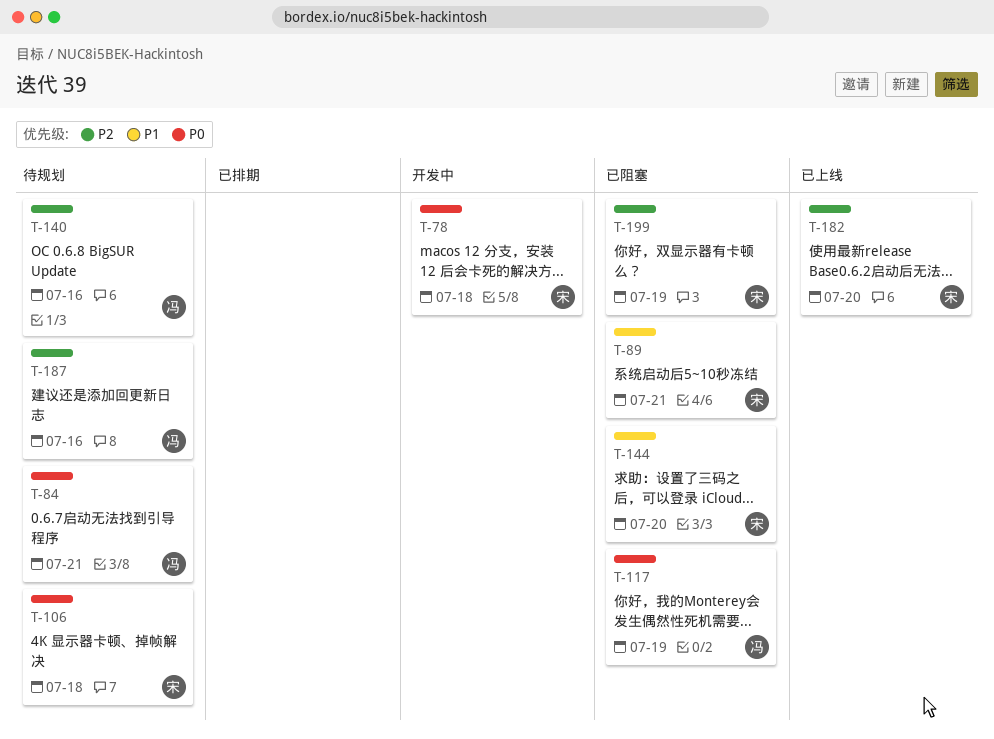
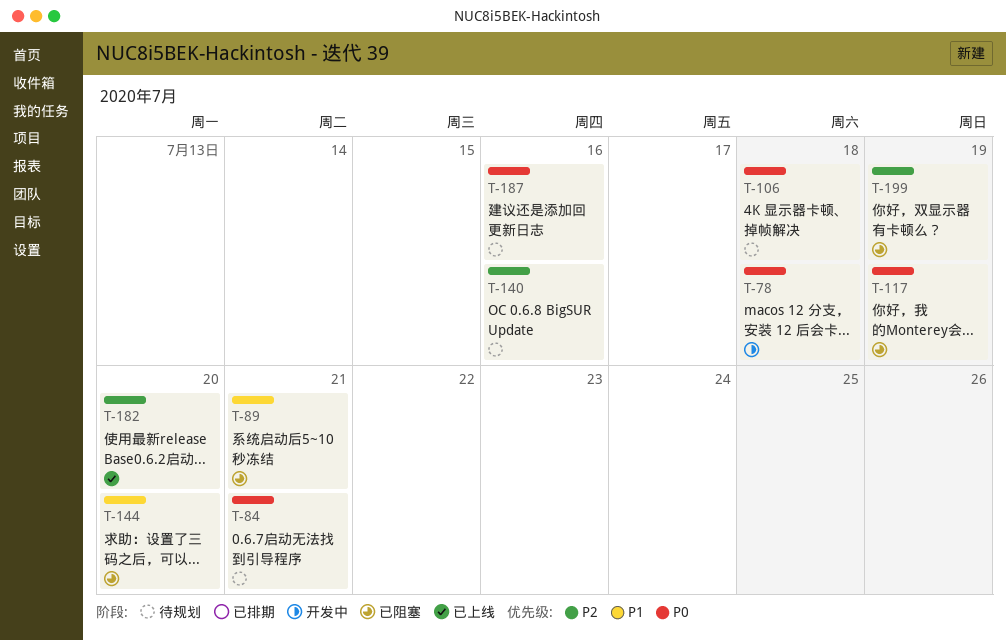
T-187, priority: P2 -> P0

